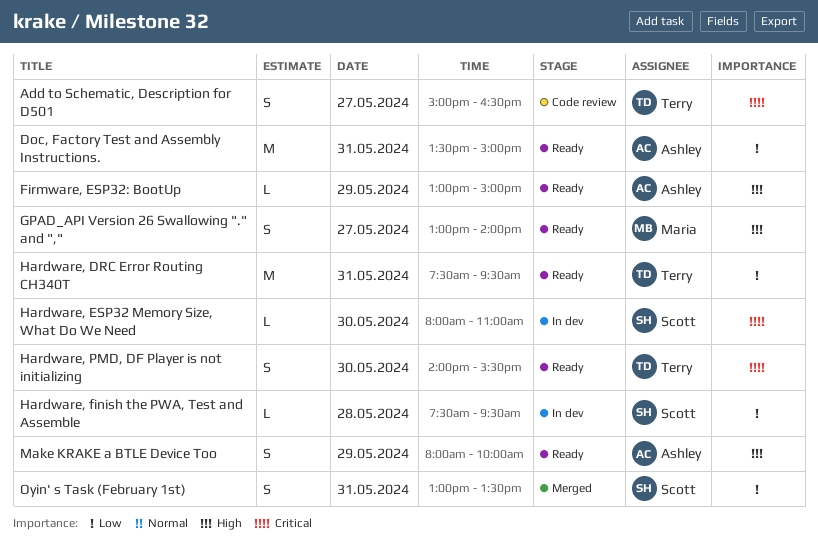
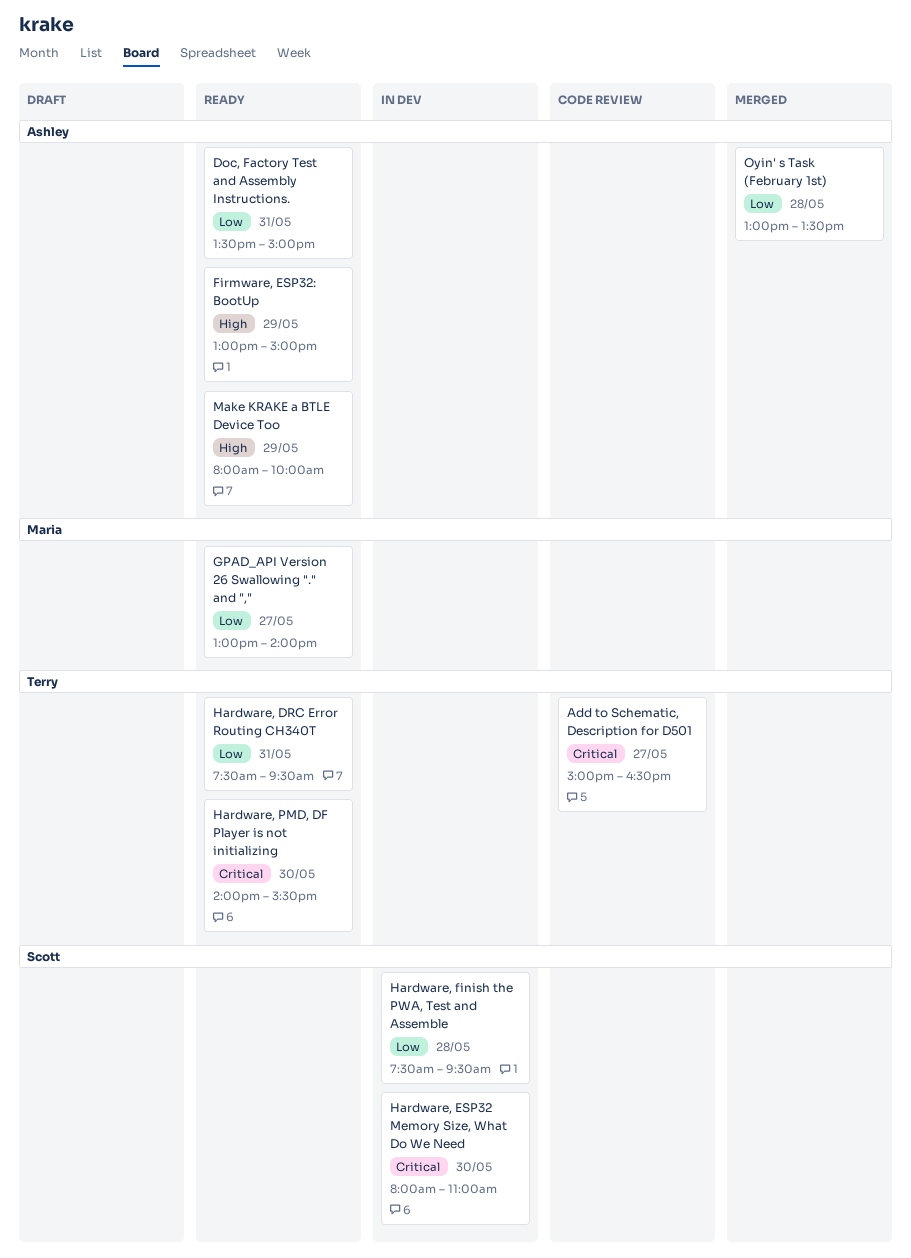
GPAD_API Version 26 Swallowing "." and ",", priority: High -> Low
Oyin' s Task (February 1st), owner: Scott -> Ashley
Oyin' s Task (February 1st), day: May 31 -> May 28

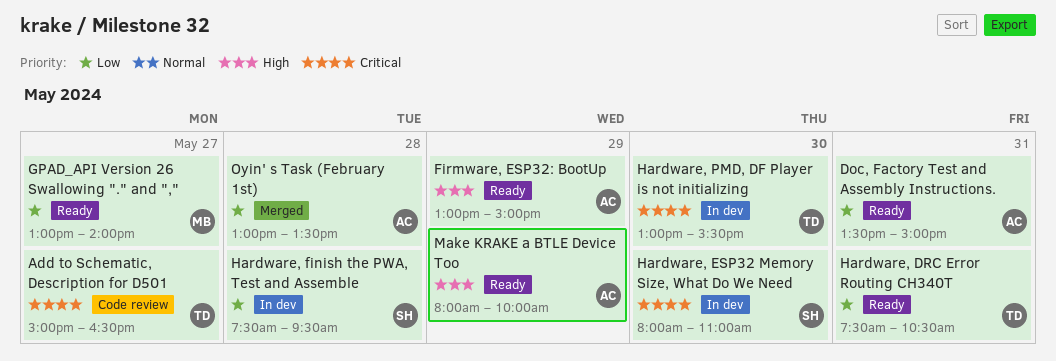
Hardware, DRC Error Routing CH340T, ends: 09:30 -> 10:30
Hardware, PMD, DF Player is not initializing, status: Ready -> In dev
Hardware, PMD, DF Player is not initializing, begins: 14:00 -> 13:00

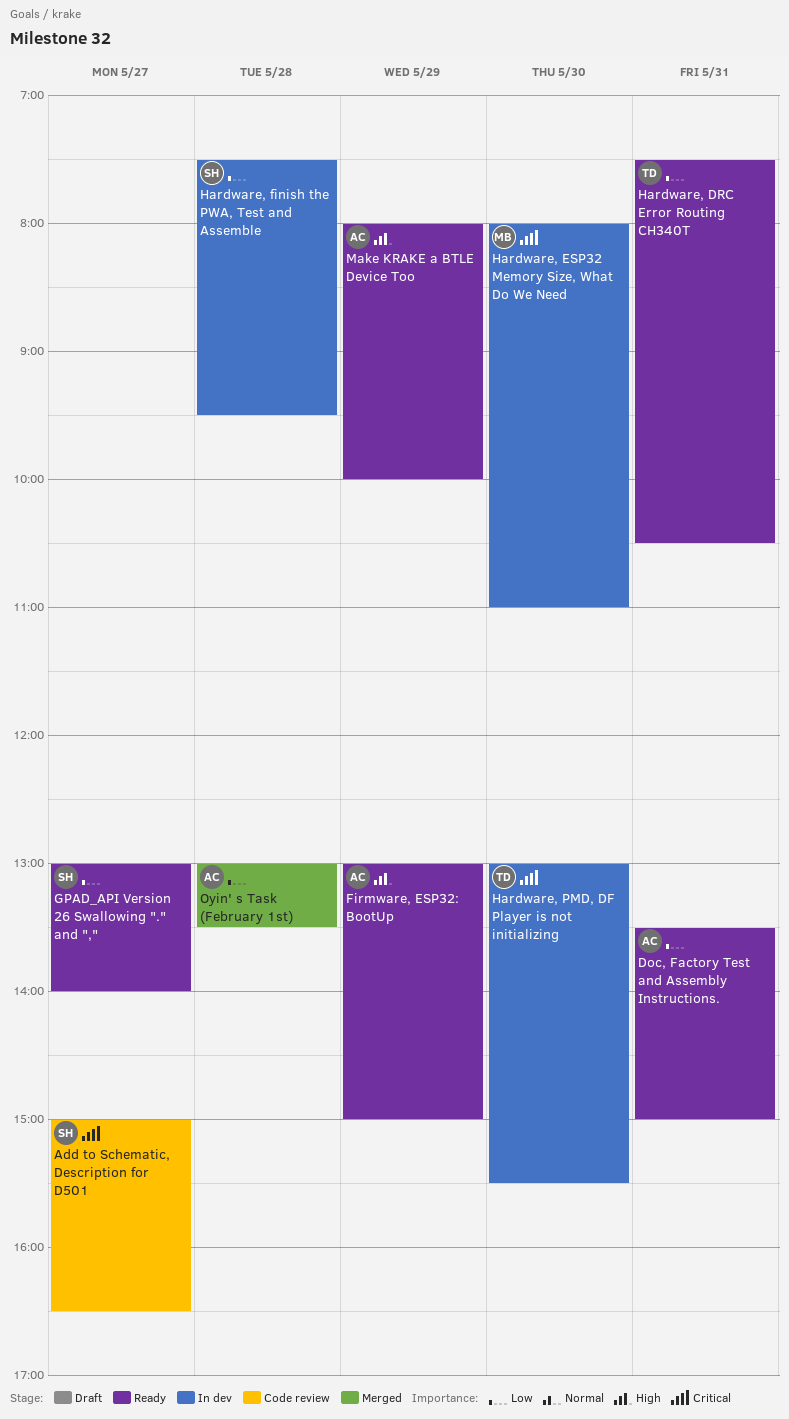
Add to Schematic, Description for D501, owner: TD -> SH
GPAD_API Version 26 Swallowing "." and ",", owner: MB -> SH
Hardware, ESP32 Memory Size, What Do We Need, owner: SH -> MB

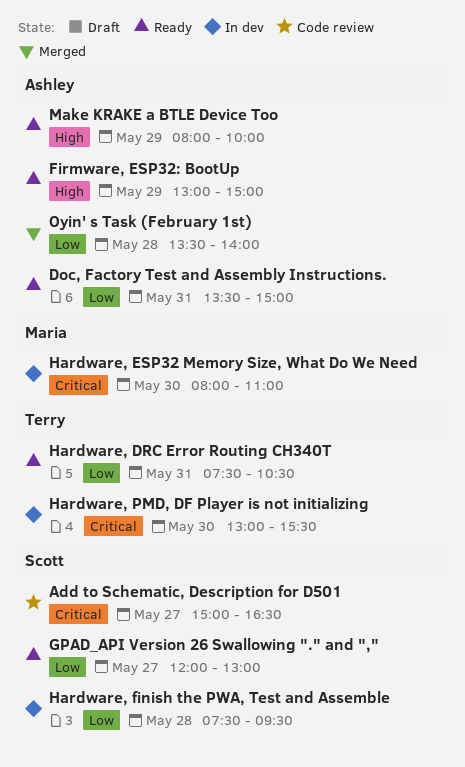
GPAD_API Version 26 Swallowing "." and ",", begins: 13:00 -> 12:00
GPAD_API Version 26 Swallowing "." and ",", ends: 14:00 -> 13:00
Oyin' s Task (February 1st), begins: 13:00 -> 13:30
Oyin' s Task (February 1st), ends: 13:30 -> 14:00

